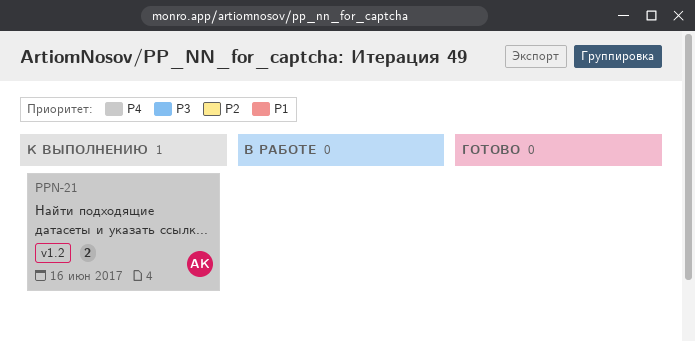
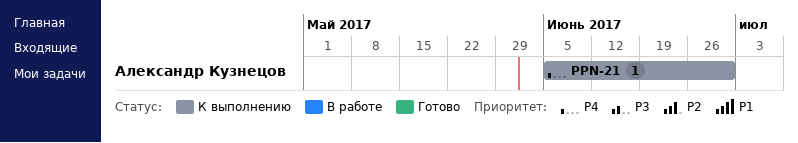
PPN-21, estimate: 2 -> 1
PPN-21, due: Jun 16 -> Jun 30

